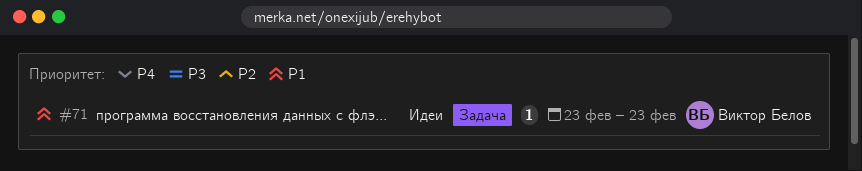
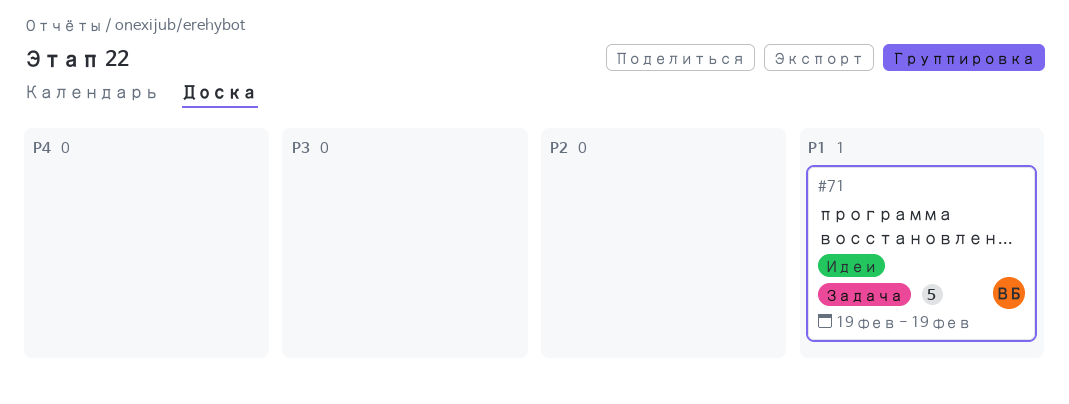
#71, estimate: 1 -> 5
#71, start: Feb 23 -> Feb 19
#71, due: Feb 23 -> Feb 19

